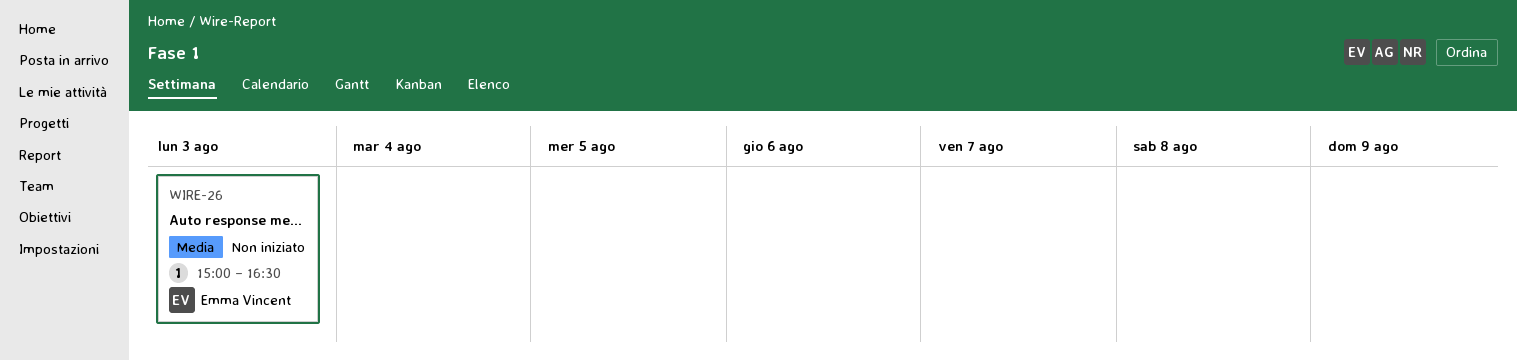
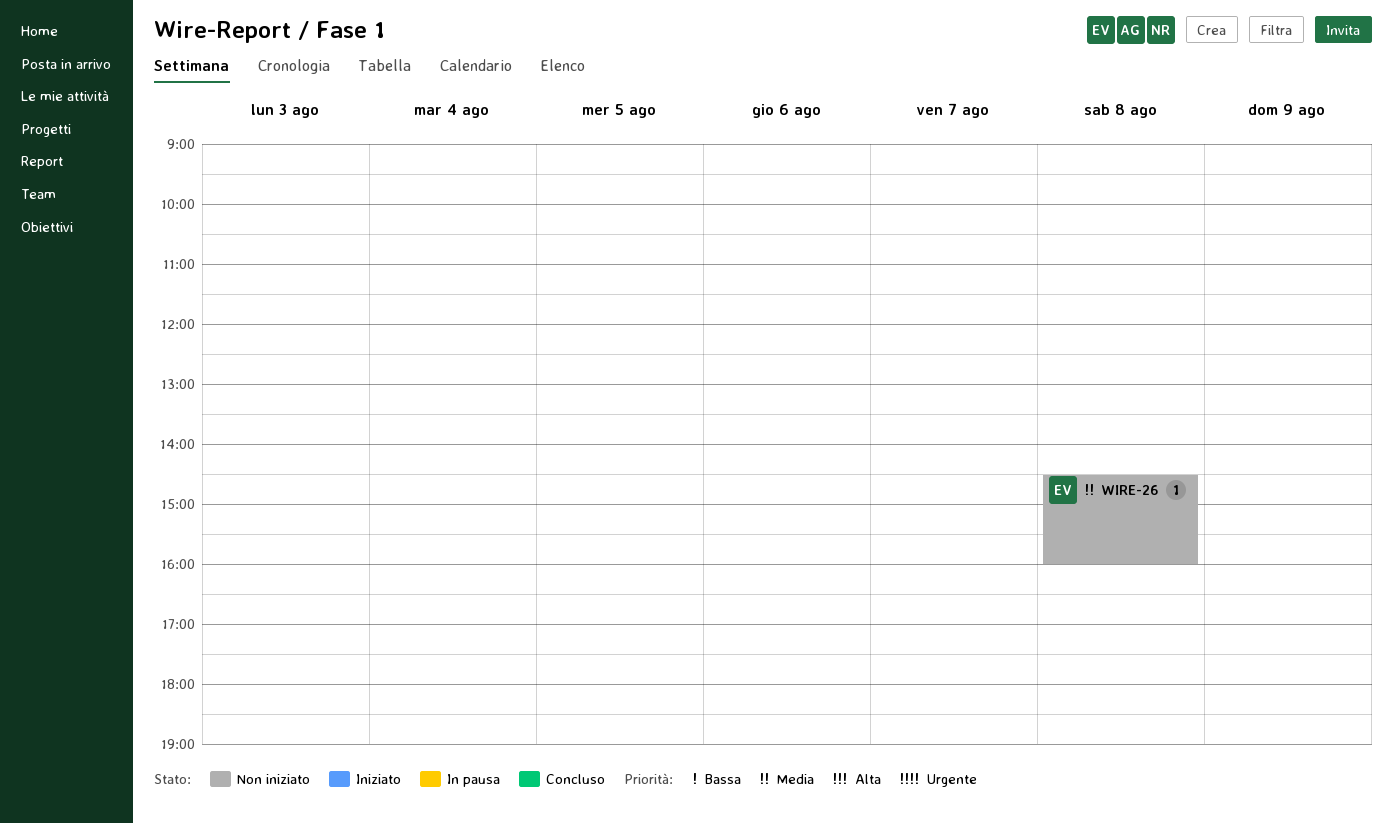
WIRE-26, day: Aug 3 -> Aug 8
WIRE-26, begins: 15:00 -> 14:30
WIRE-26, ends: 16:30 -> 16:00

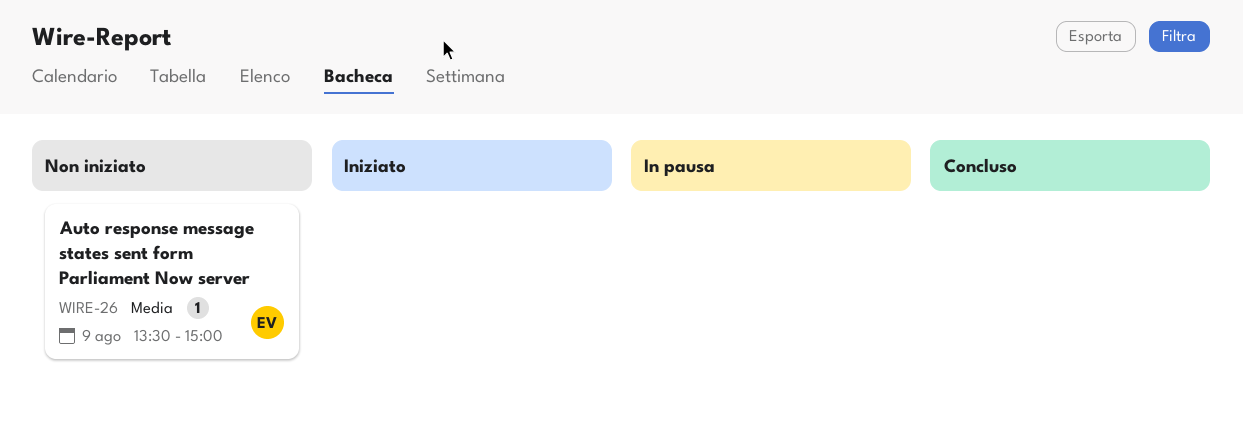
WIRE-26, day: Aug 8 -> Aug 9
WIRE-26, begins: 14:30 -> 13:30
WIRE-26, ends: 16:00 -> 15:00

